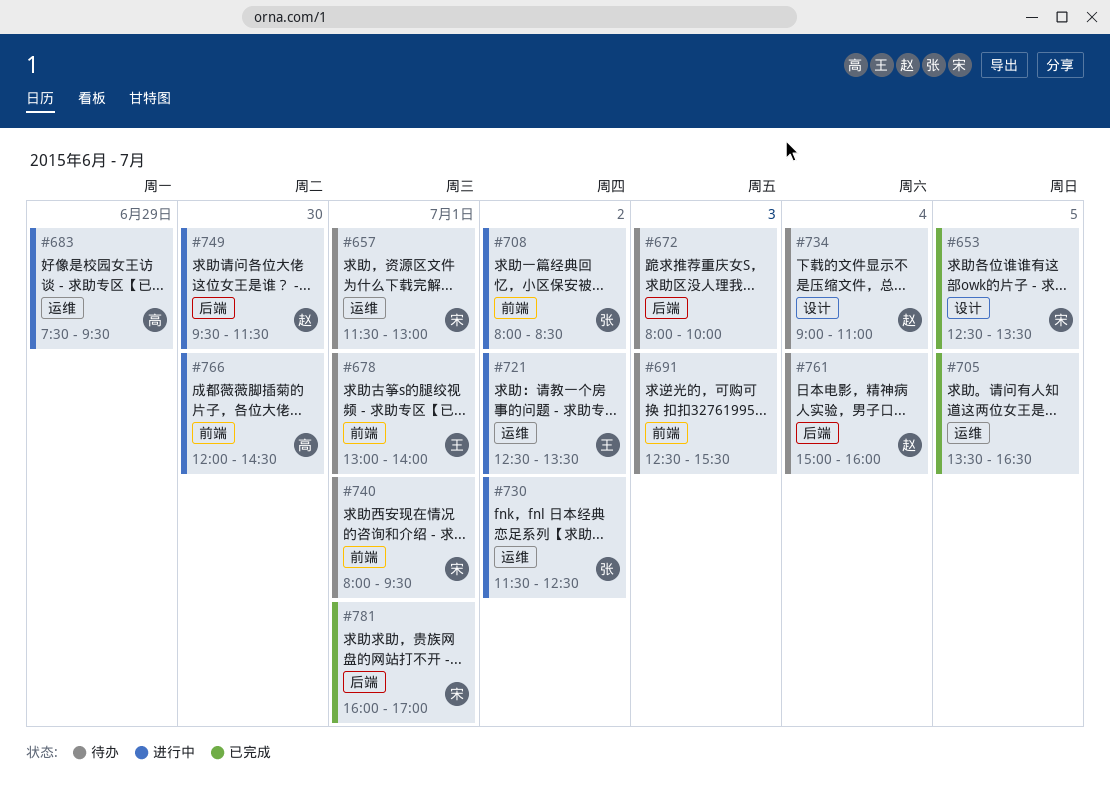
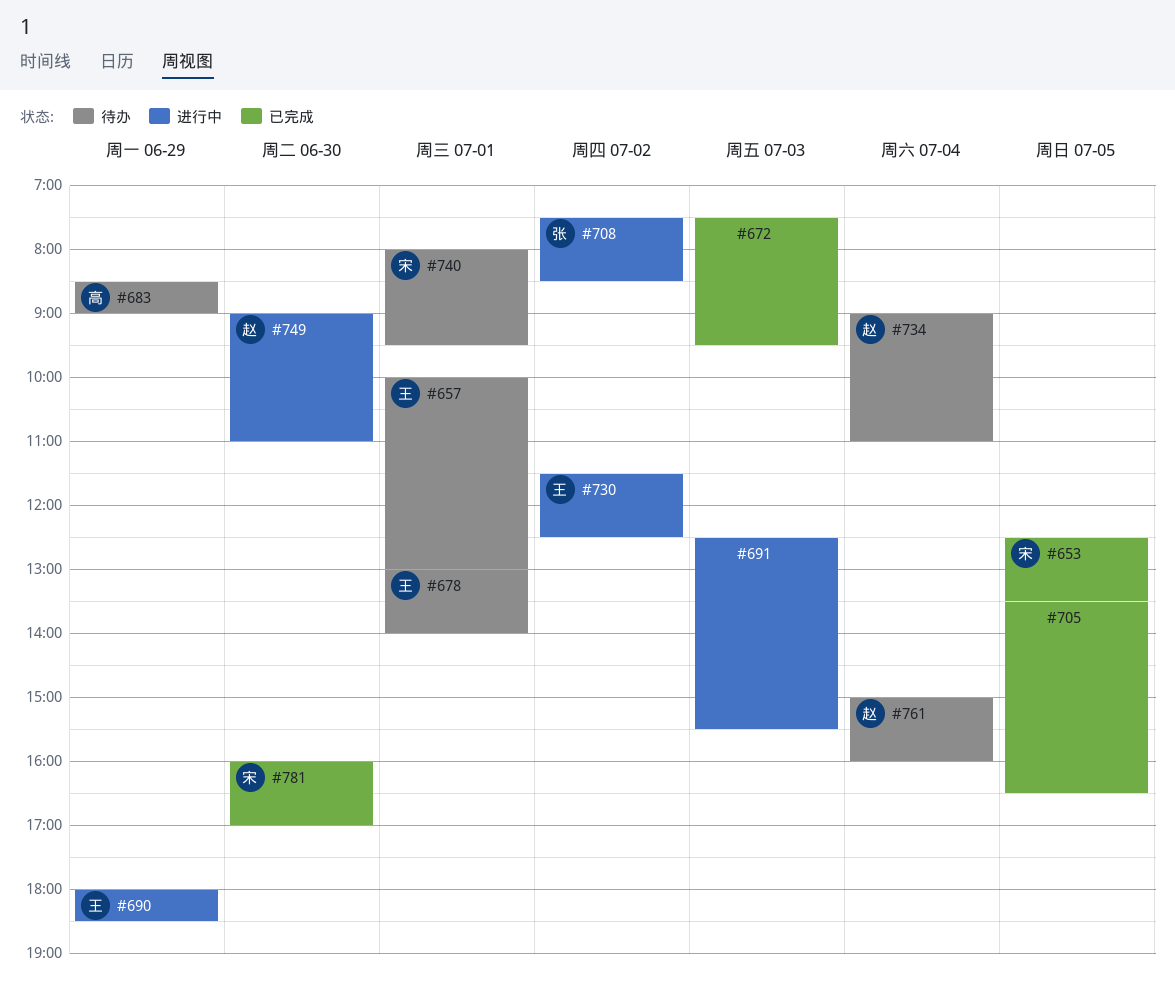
#657, owner: 宋 -> 王
#657, begins: 11:30 -> 10:00
#672, status: 待办 -> 已完成
#672, begins: 08:00 -> 07:30
#672, ends: 10:00 -> 09:30
#683, status: 进行中 -> 待办
#683, begins: 07:30 -> 08:30
#683, ends: 09:30 -> 09:00
#690: none -> present
#691, status: 待办 -> 进行中
#708, begins: 08:00 -> 07:30
#721: present -> none
#730, owner: 张 -> 王
#749, begins: 09:30 -> 09:00
#749, ends: 11:30 -> 11:00
#766: present -> none
#781, day: Jul 1 -> Jun 30

